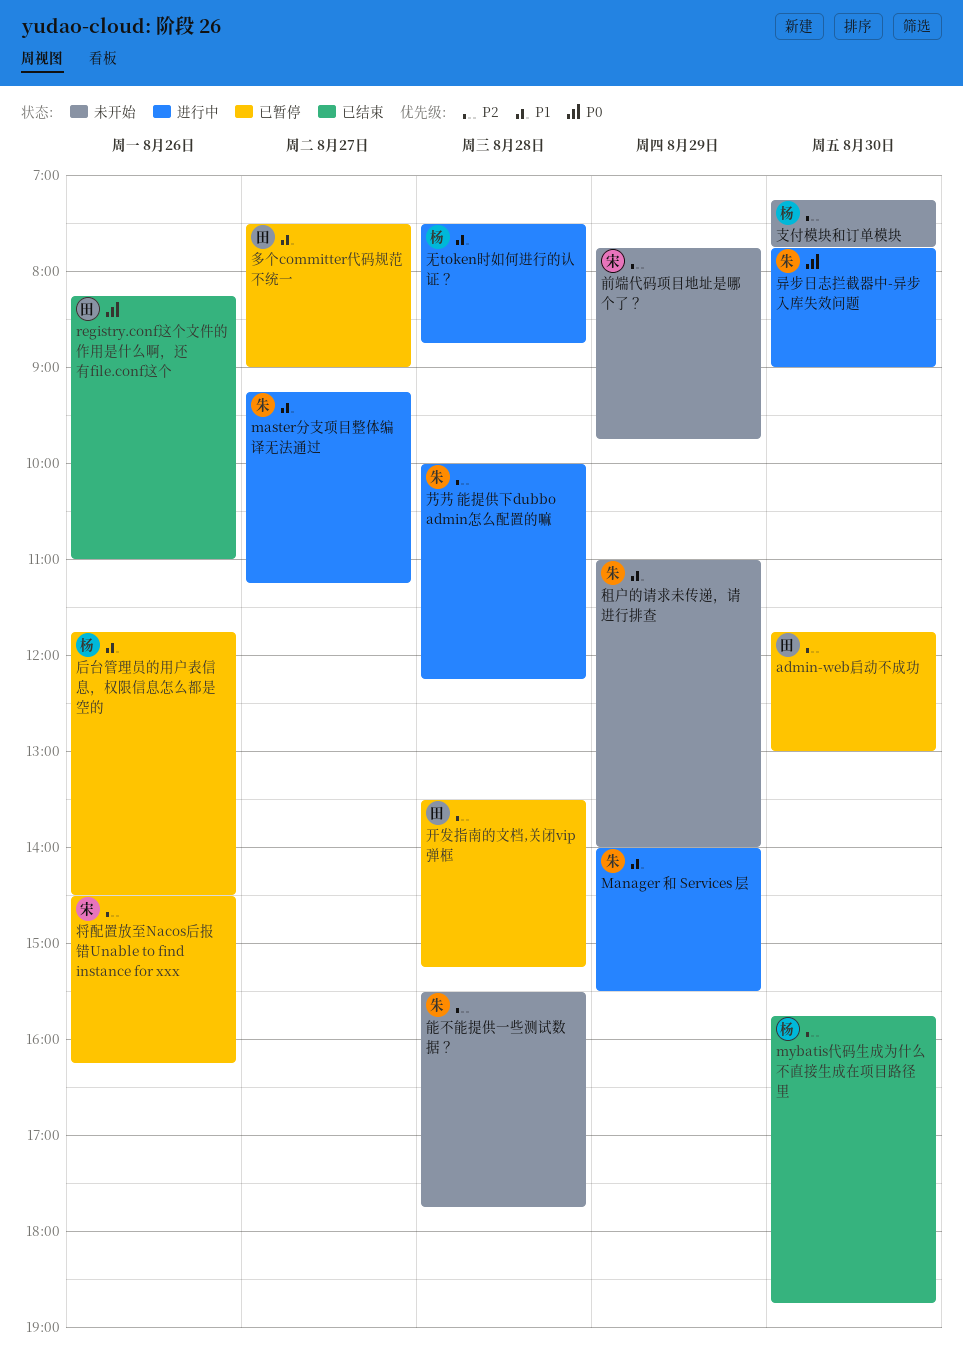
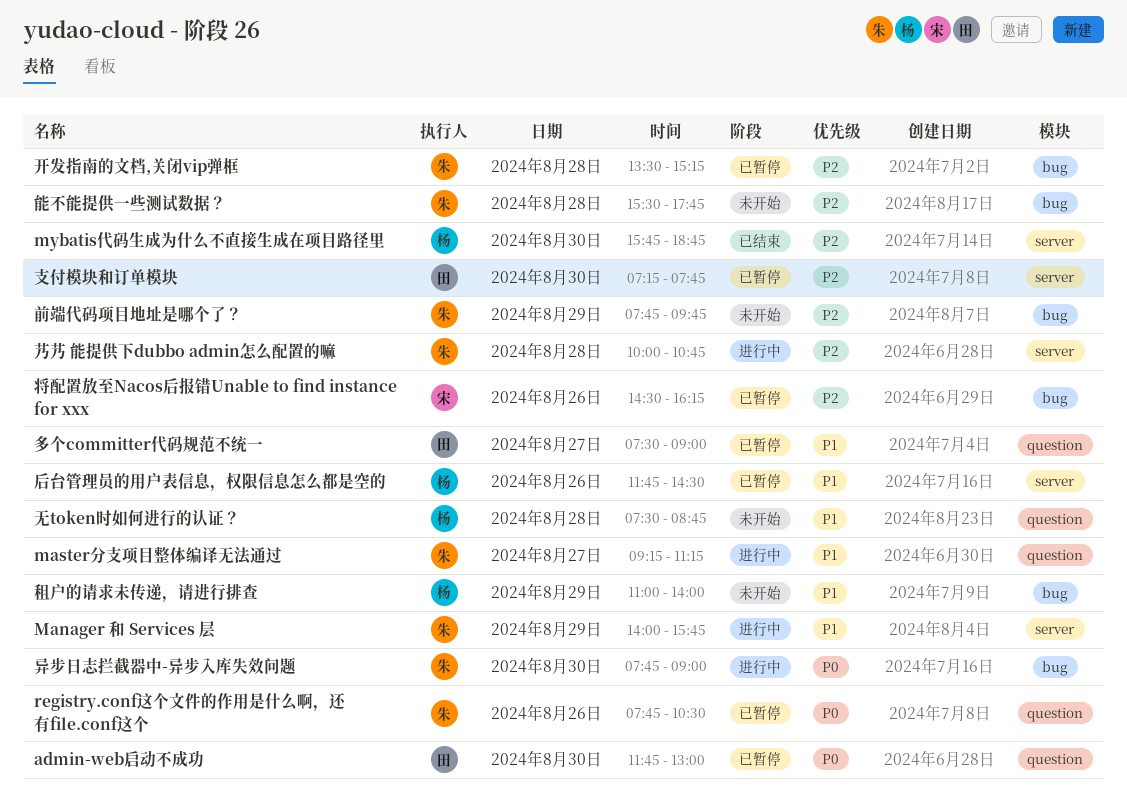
admin-web启动不成功, priority: P2 -> P0
Manager 和 Services 层, ends: 15:30 -> 15:45
registry.conf这个文件的作用是什么啊，还有file.conf这个, status: 已结束 -> 已暂停
registry.conf这个文件的作用是什么啊，还有file.conf这个, owner: 田 -> 朱
registry.conf这个文件的作用是什么啊，还有file.conf这个, begins: 08:15 -> 07:45
registry.conf这个文件的作用是什么啊，还有file.conf这个, ends: 11:00 -> 10:30
前端代码项目地址是哪个了？, owner: 宋 -> 朱
开发指南的文档,关闭vip弹框, owner: 田 -> 朱
支付模块和订单模块, status: 未开始 -> 已暂停
支付模块和订单模块, owner: 杨 -> 田
无token时如何进行的认证？, status: 进行中 -> 未开始
租户的请求未传递，请进行排查, owner: 朱 -> 杨
艿艿 能提供下dubbo admin怎么配置的嘛, ends: 12:15 -> 10:45

